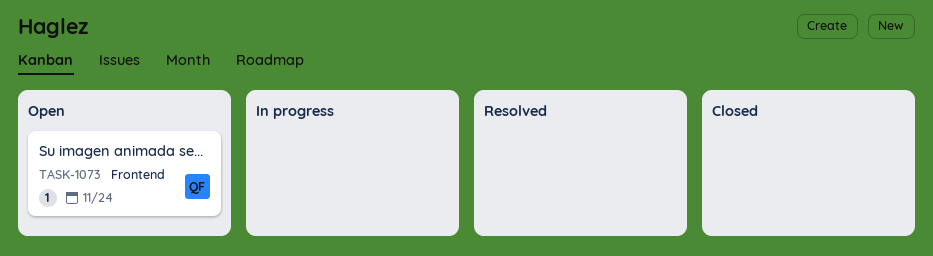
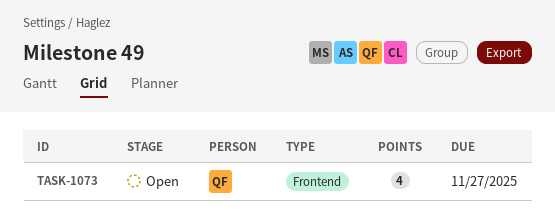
TASK-1073, estimate: 1 -> 4
TASK-1073, due: Nov 24 -> Nov 27

